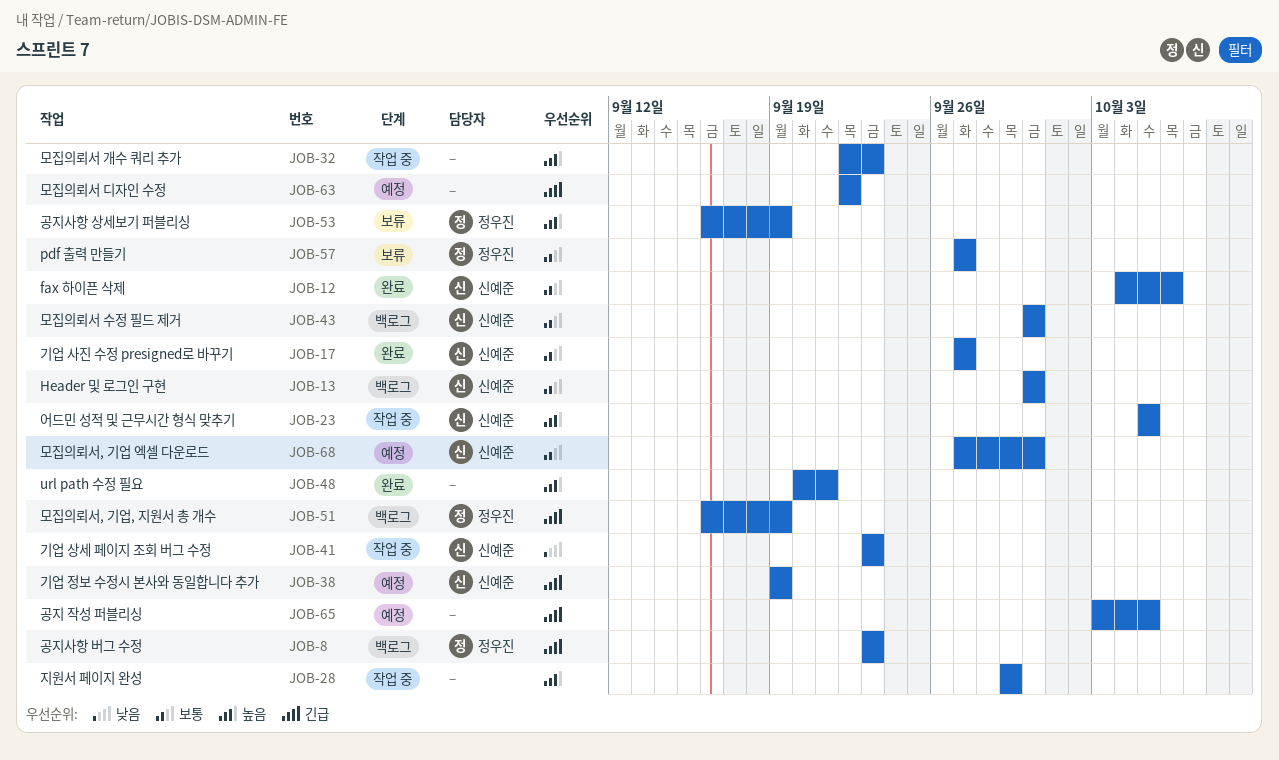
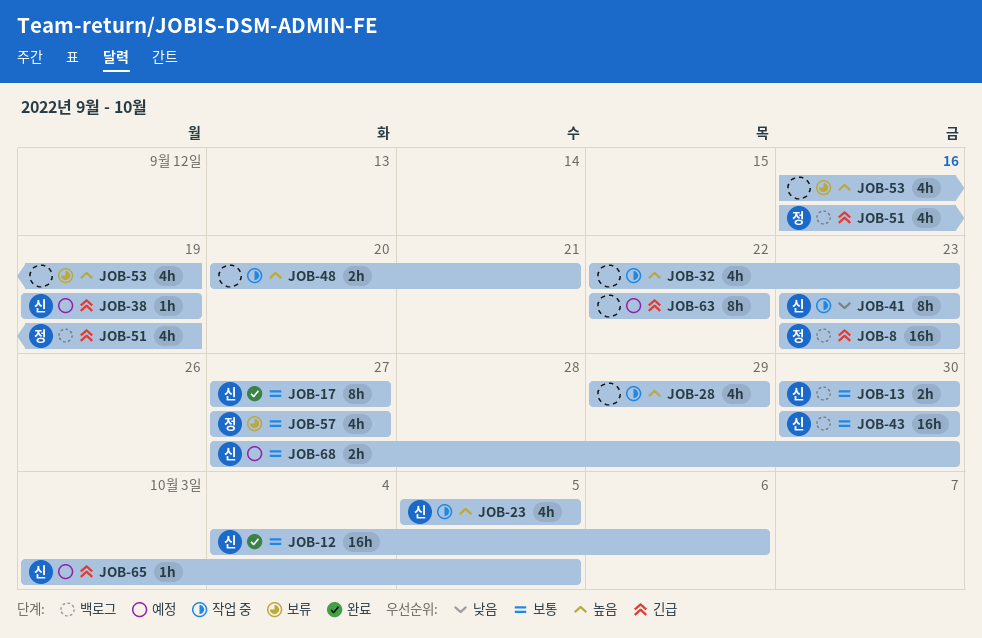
JOB-48, status: 완료 -> 작업 중
JOB-53, owner: 정우진 -> none
JOB-65, owner: none -> 신예준

